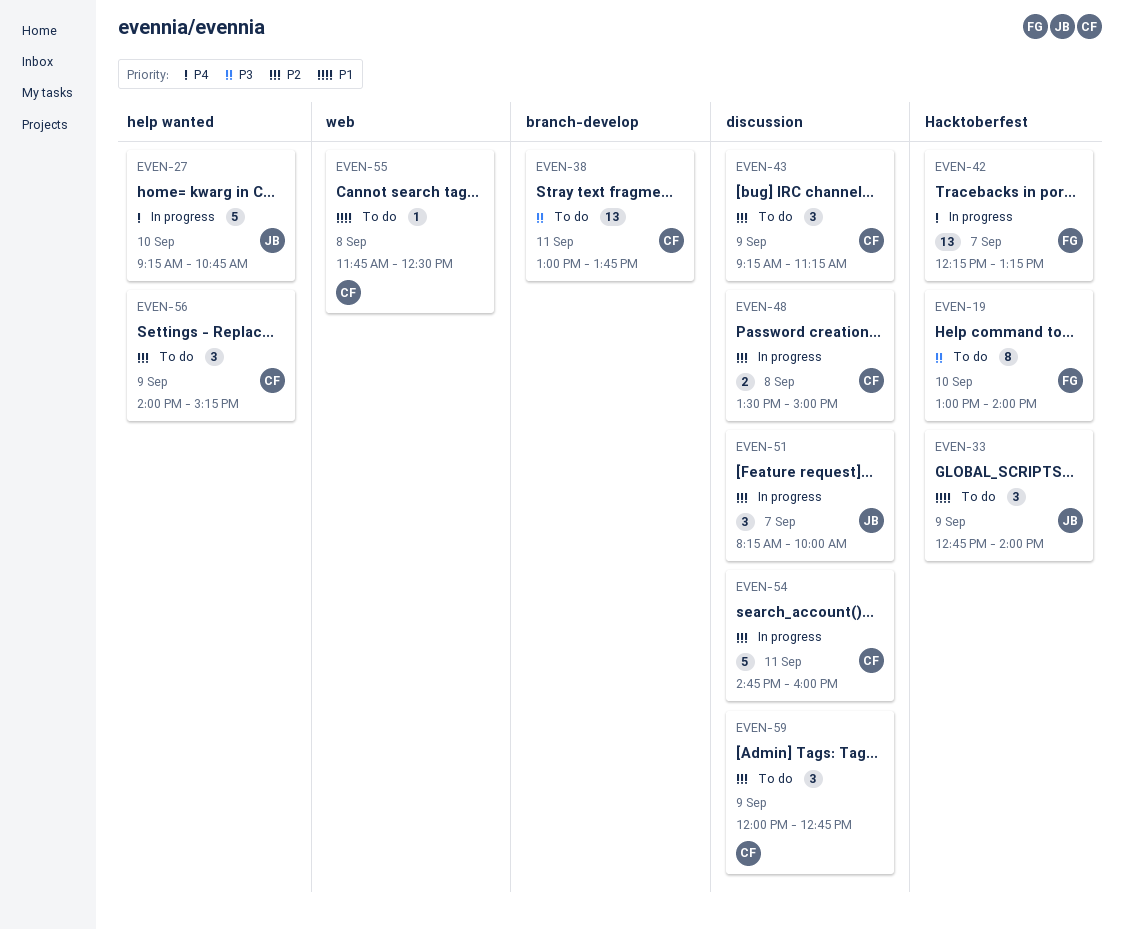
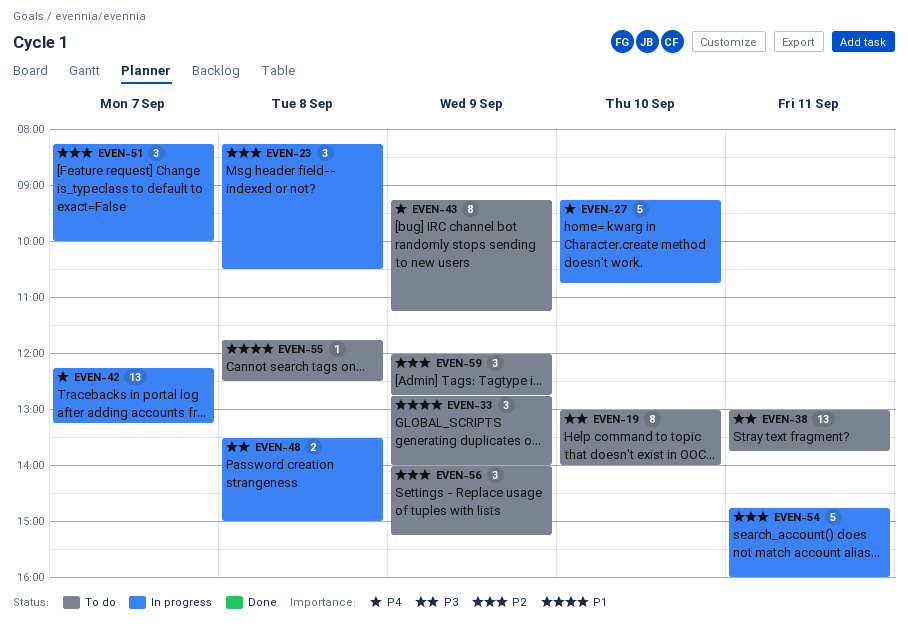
EVEN-23: none -> present
EVEN-43, priority: P2 -> P4
EVEN-43, estimate: 3 -> 8
EVEN-48, priority: P2 -> P3

